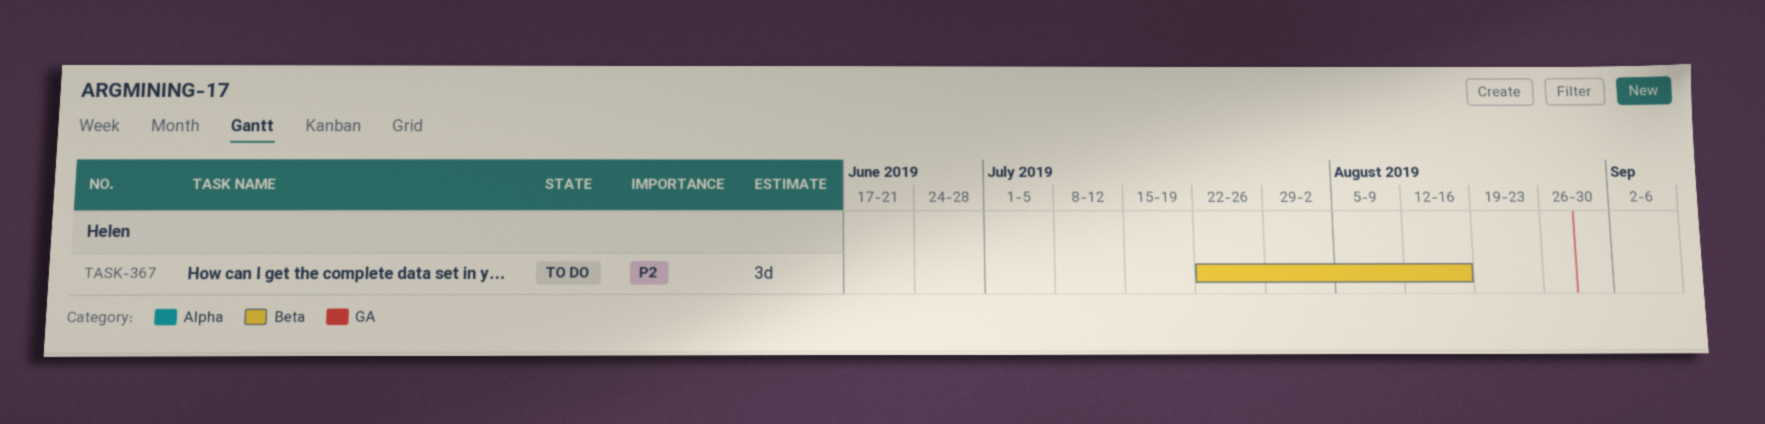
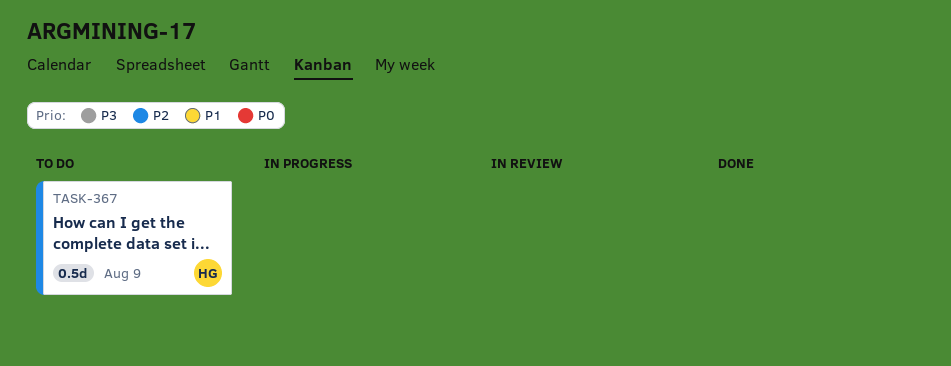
TASK-367, estimate: 3d -> 0.5d
TASK-367, due: Aug 16 -> Aug 9

